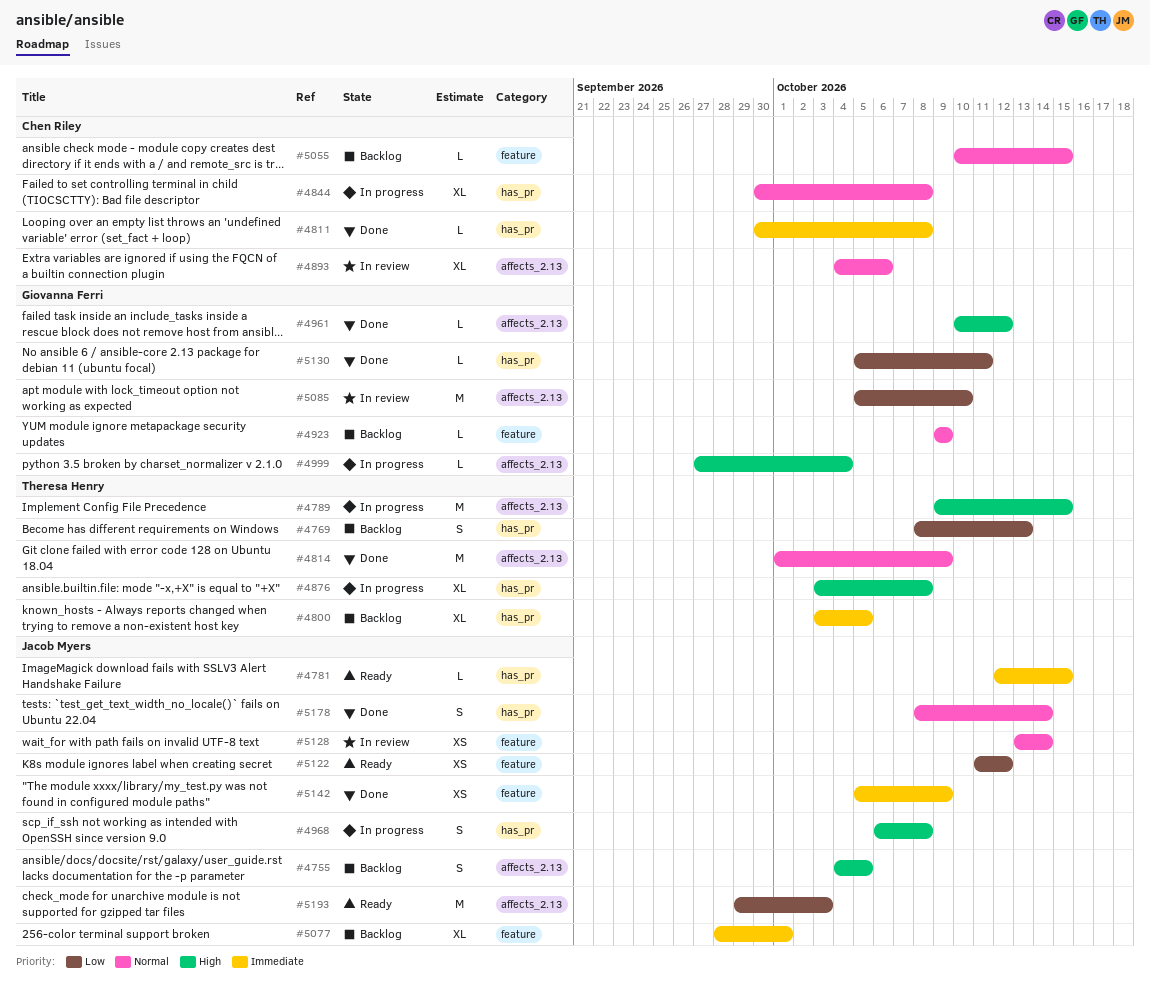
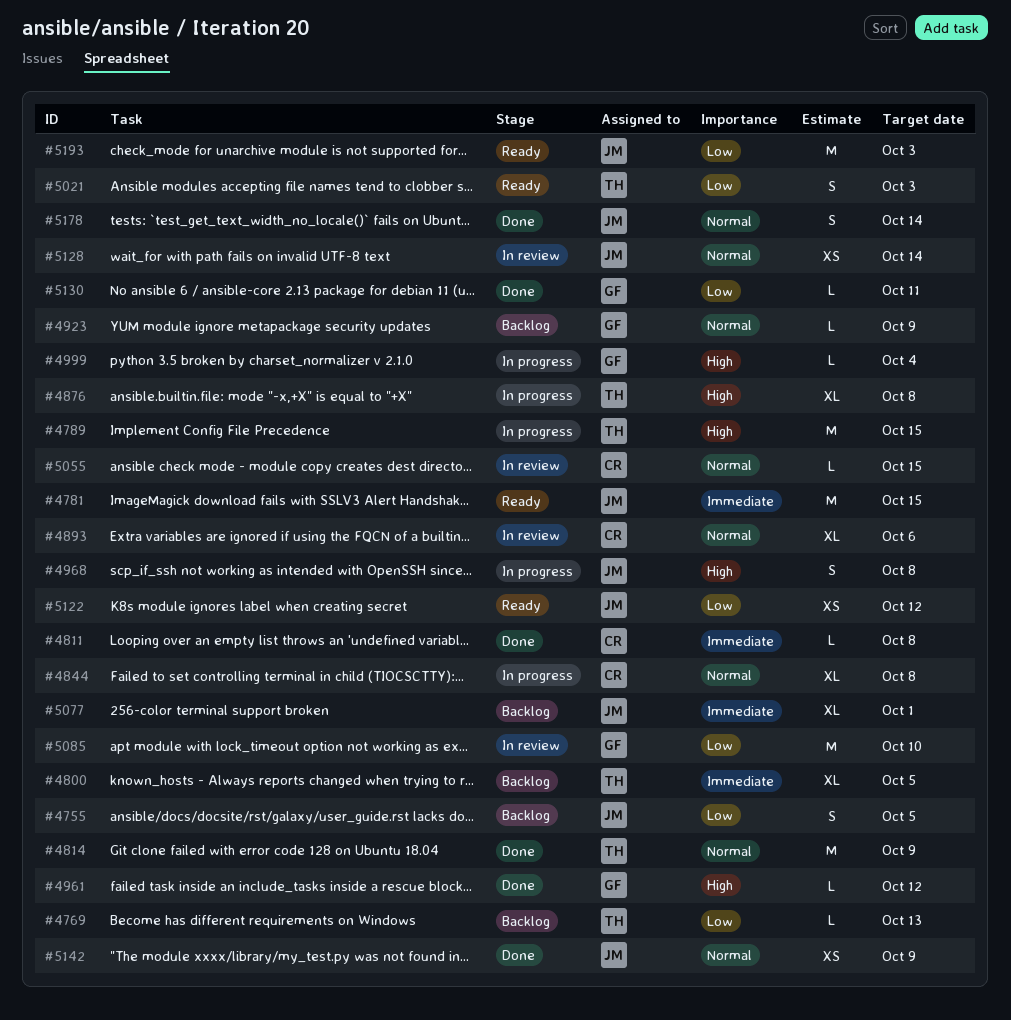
#4755, priority: High -> Low
#4769, estimate: S -> L
#4781, estimate: L -> M
#5021: none -> present
#5055, status: Backlog -> In review
#5142, priority: Immediate -> Normal

